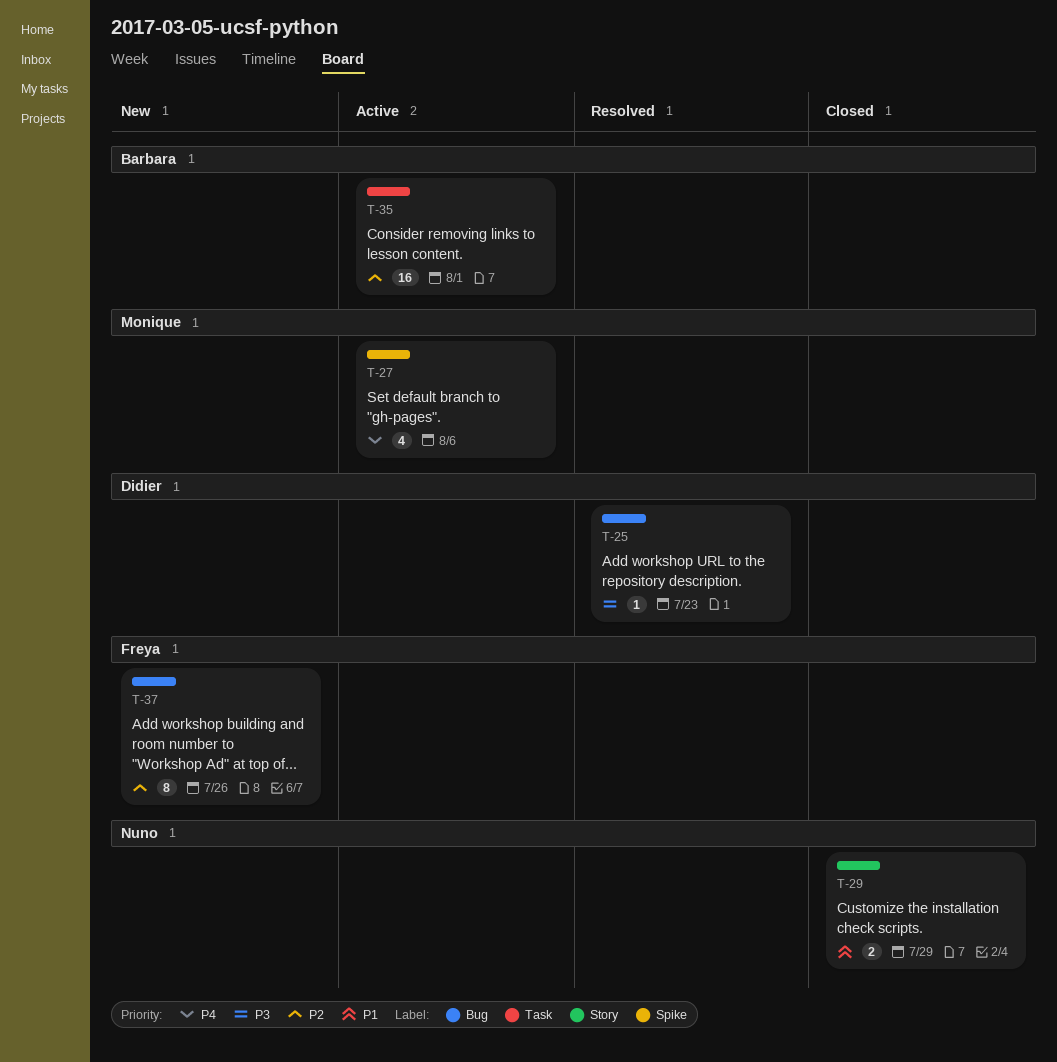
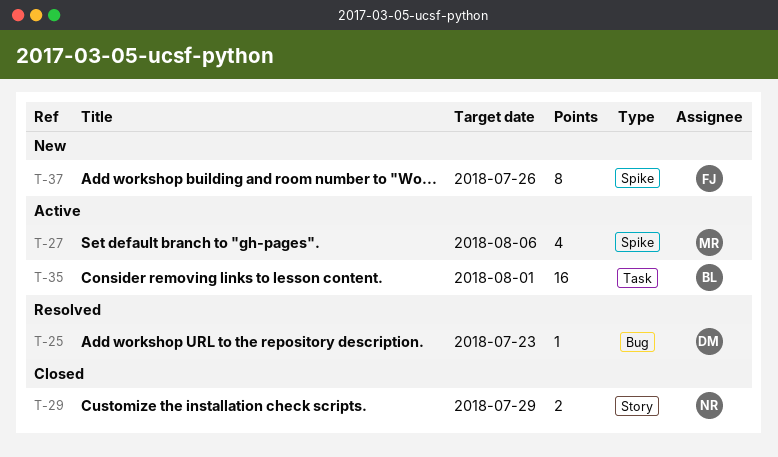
T-37, label: Bug -> Spike

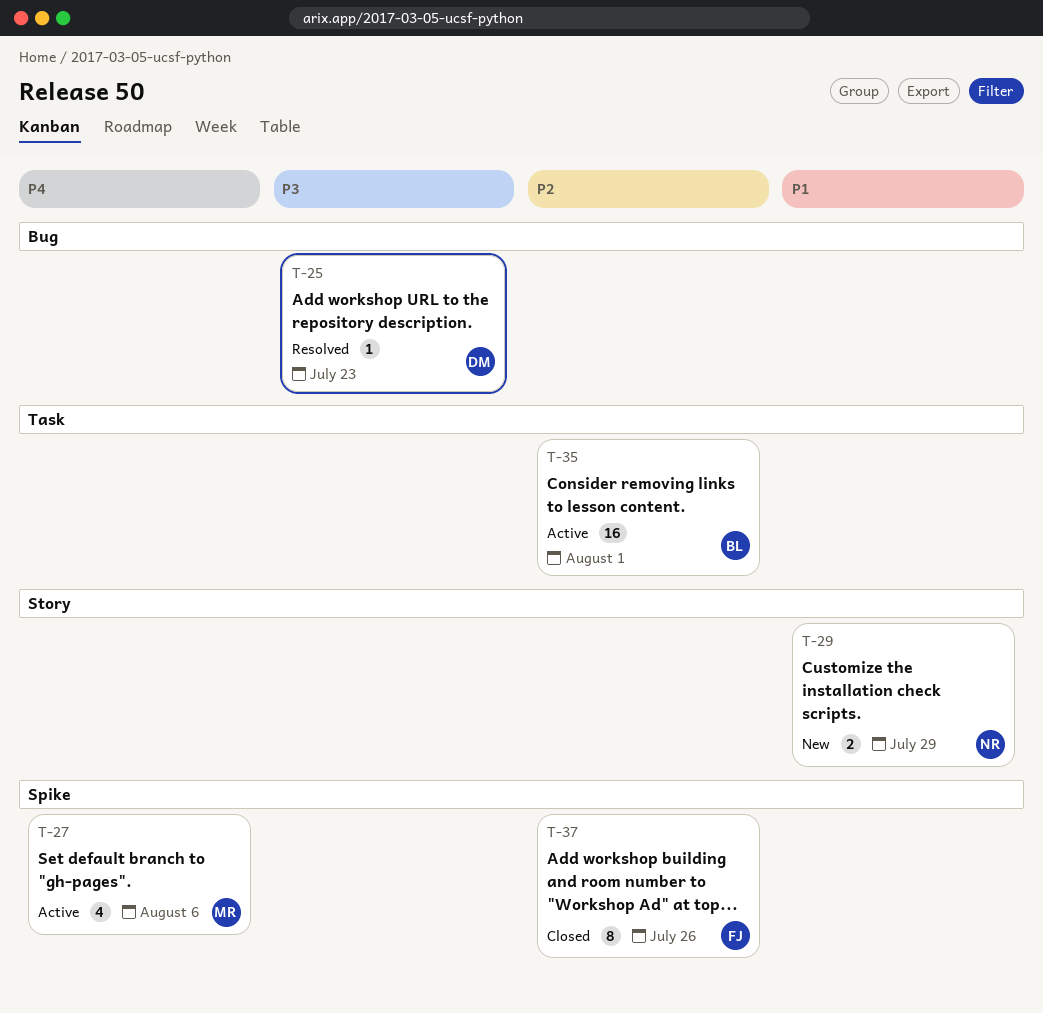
T-29, status: Closed -> New
T-37, status: New -> Closed

